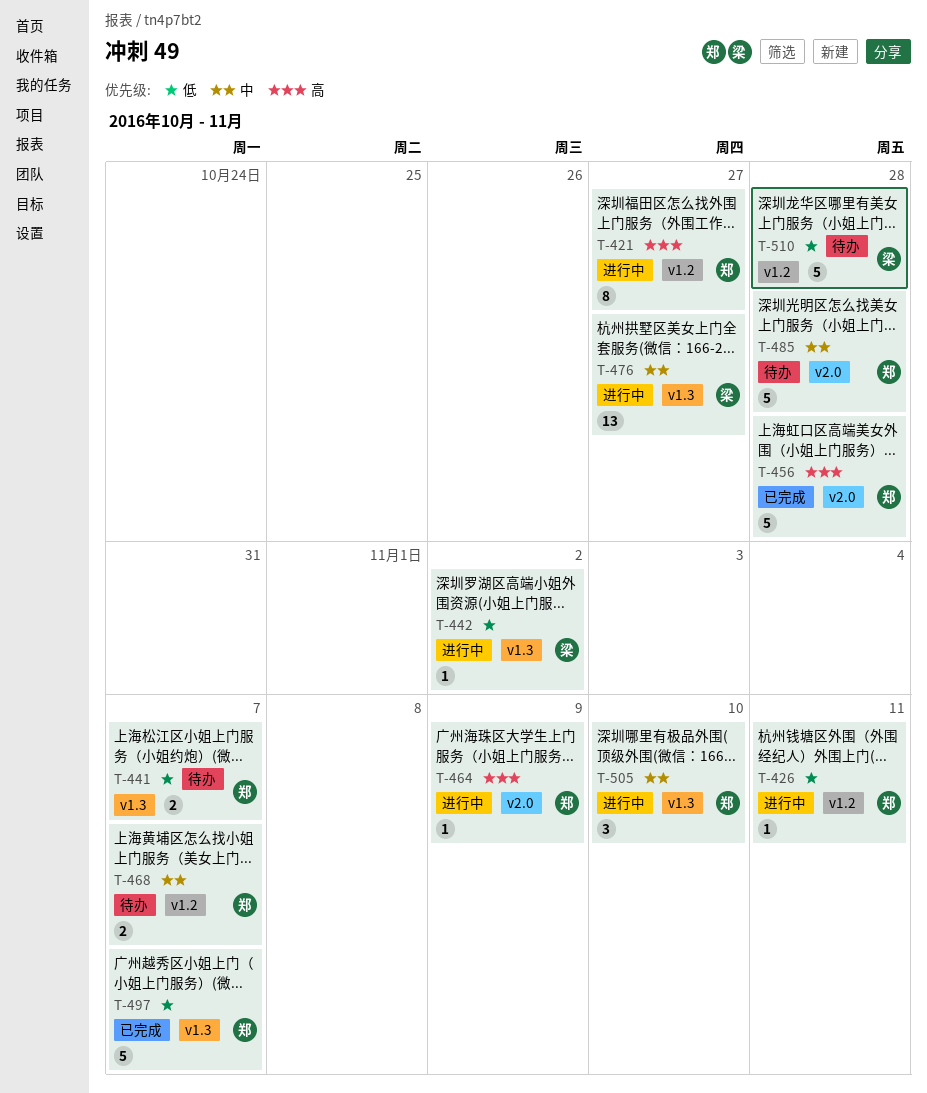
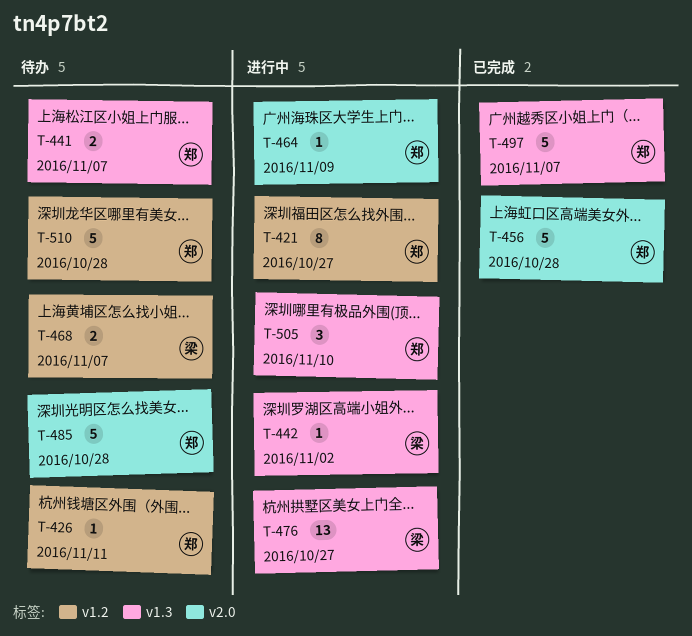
T-426, status: 进行中 -> 待办
T-468, owner: 郑 -> 梁
T-510, owner: 梁 -> 郑

